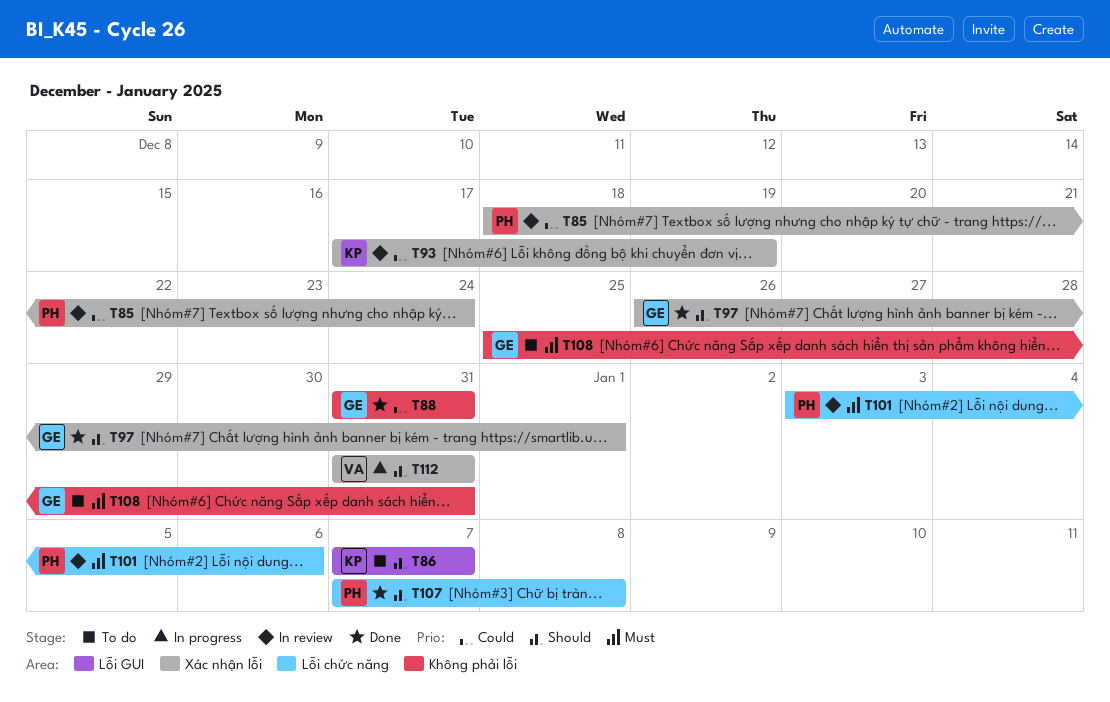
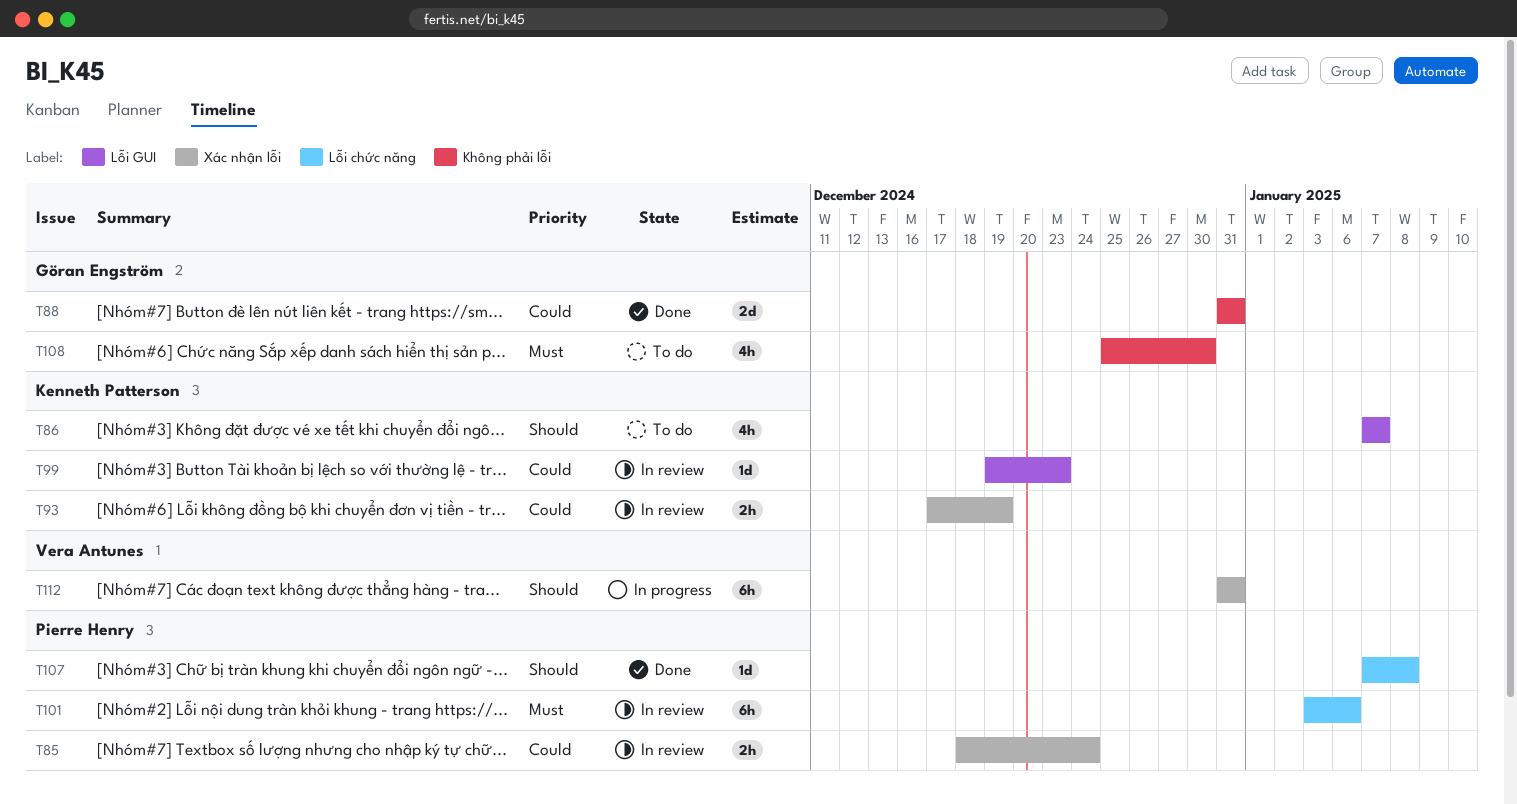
T97: present -> none
T99: none -> present
T108, due: Dec 31 -> Dec 30

